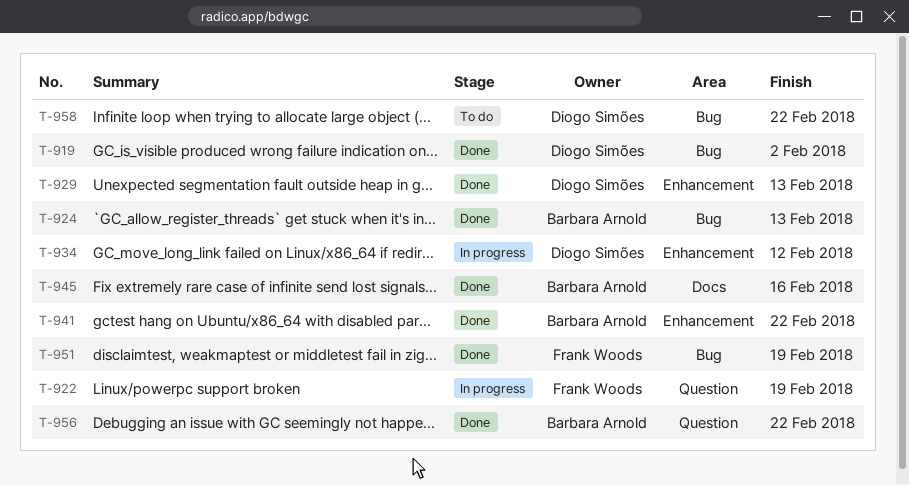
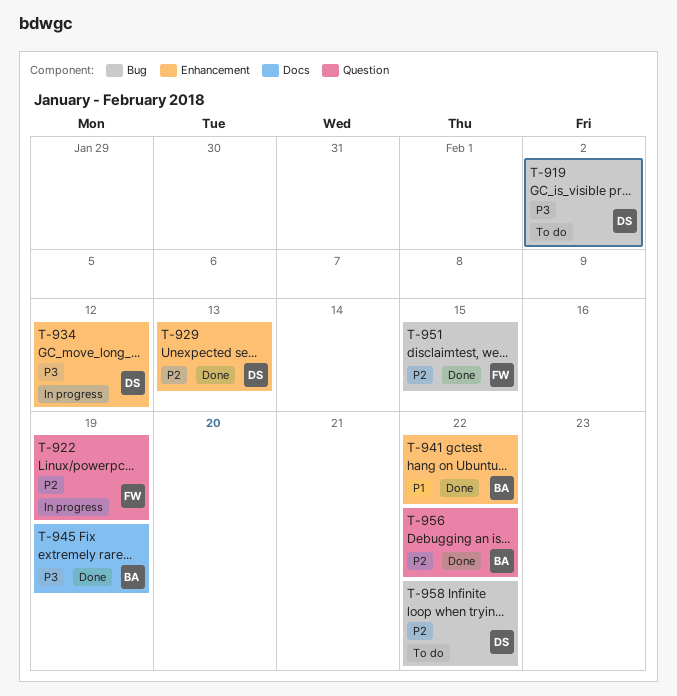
T-919, status: Done -> To do
T-924: present -> none
T-945, due: Feb 16 -> Feb 19
T-951, due: Feb 19 -> Feb 15

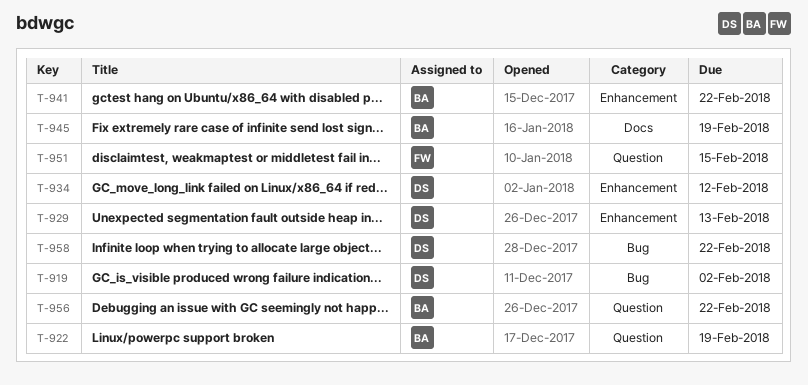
T-922, owner: FW -> BA
T-951, label: Bug -> Question

